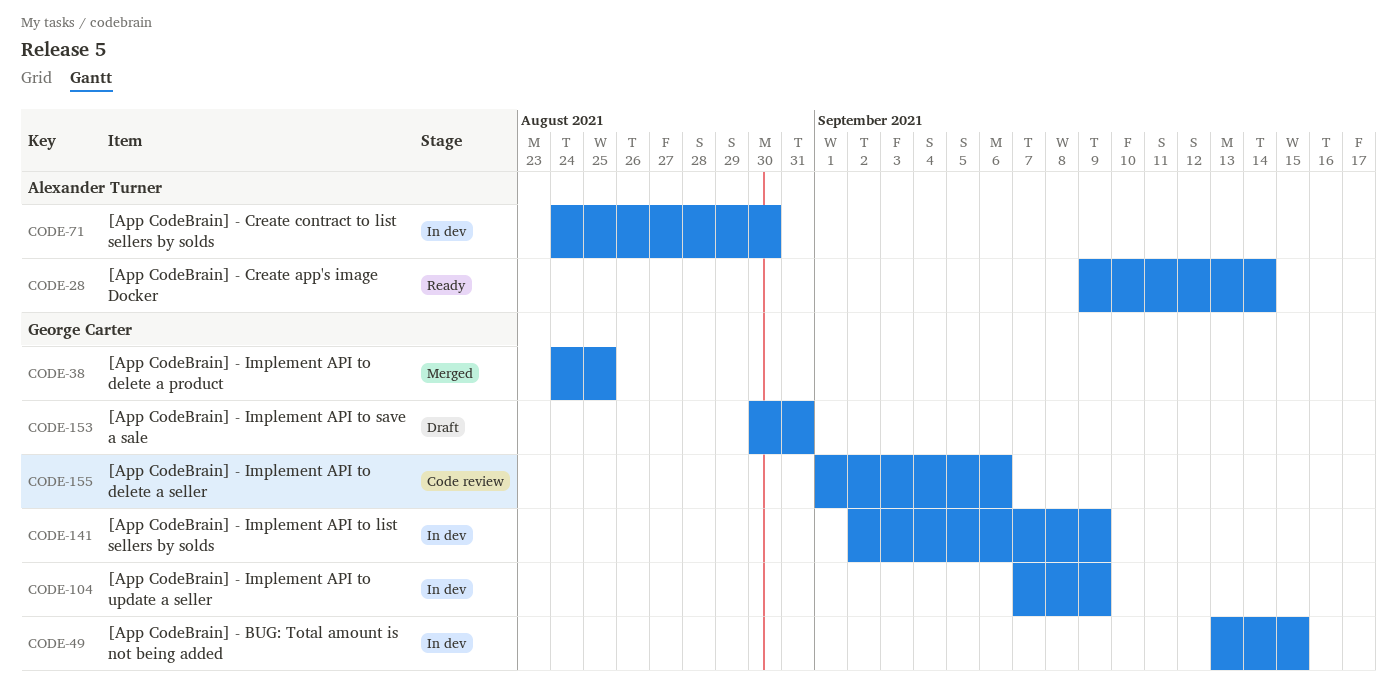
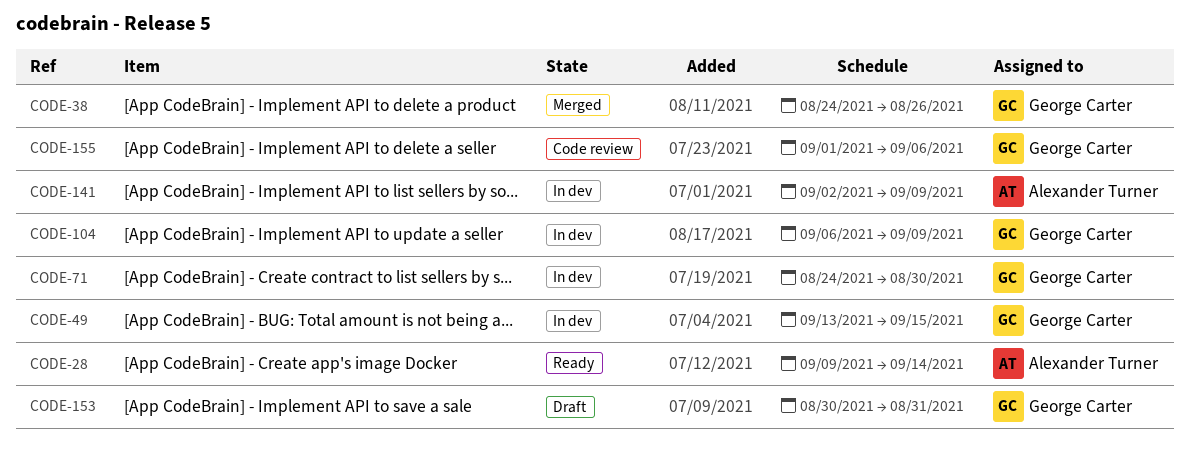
CODE-38, due: Aug 25 -> Aug 26
CODE-71, owner: Alexander Turner -> George Carter
CODE-104, start: Sep 7 -> Sep 6
CODE-141, owner: George Carter -> Alexander Turner

